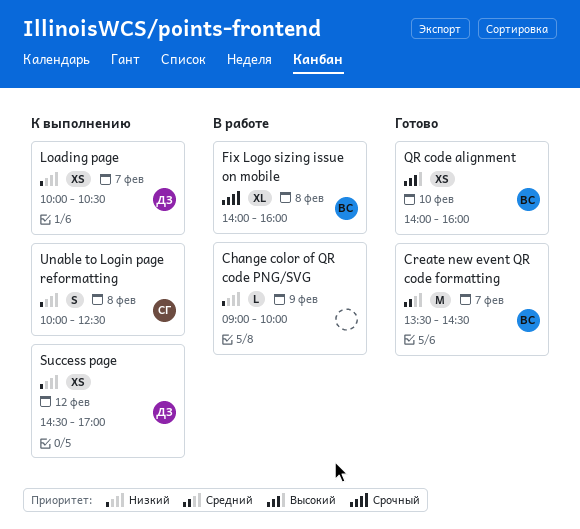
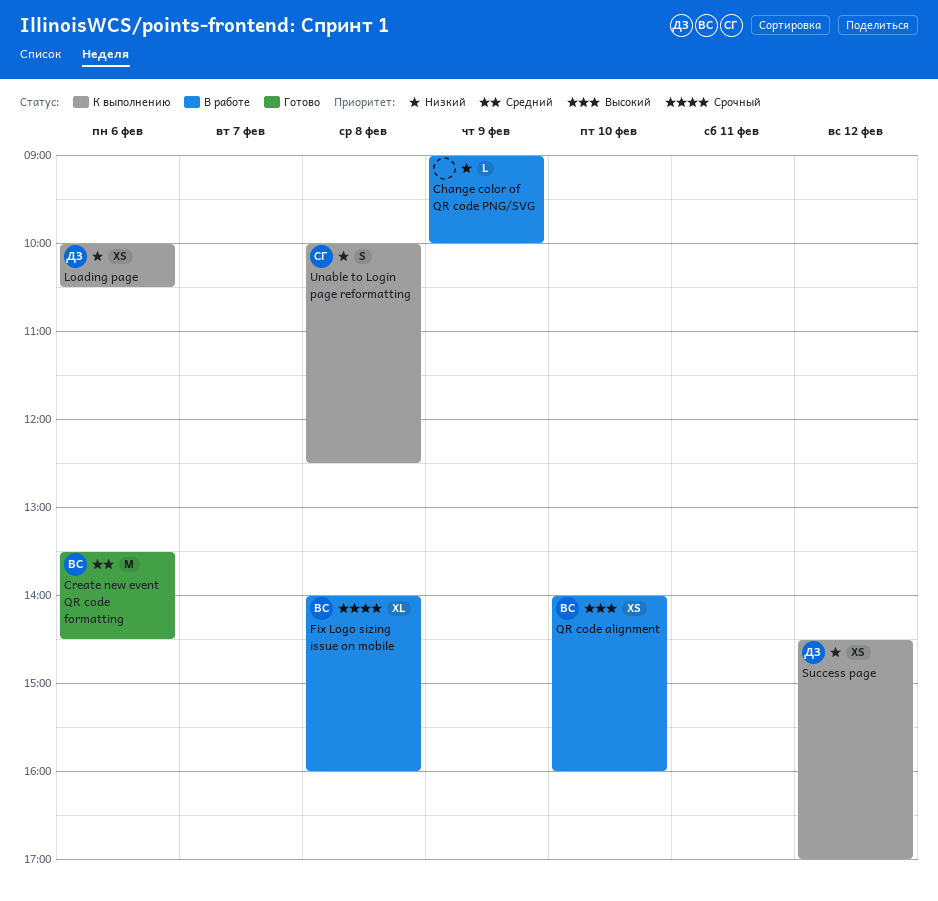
Create new event QR code formatting, day: Feb 7 -> Feb 6
Loading page, day: Feb 7 -> Feb 6
QR code alignment, status: Готово -> В работе

